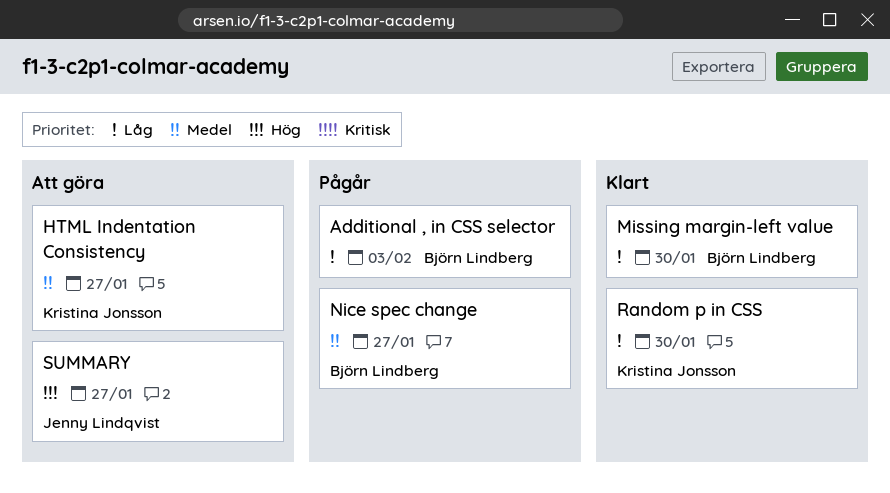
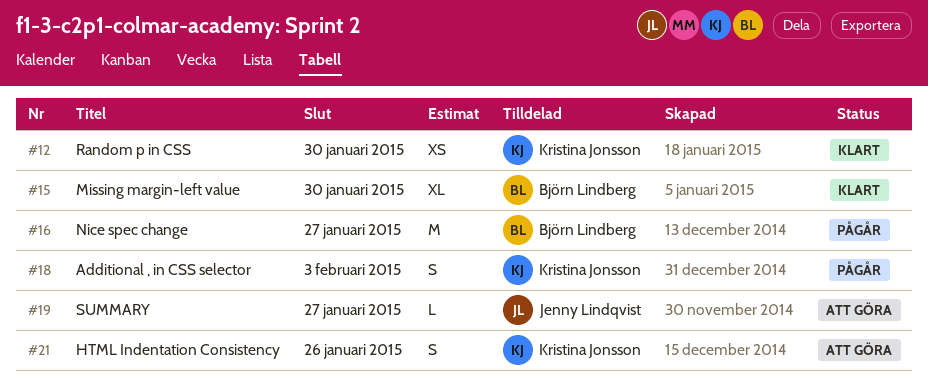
Additional , in CSS selector, owner: Björn Lindberg -> Kristina Jonsson
HTML Indentation Consistency, due: Jan 27 -> Jan 26

